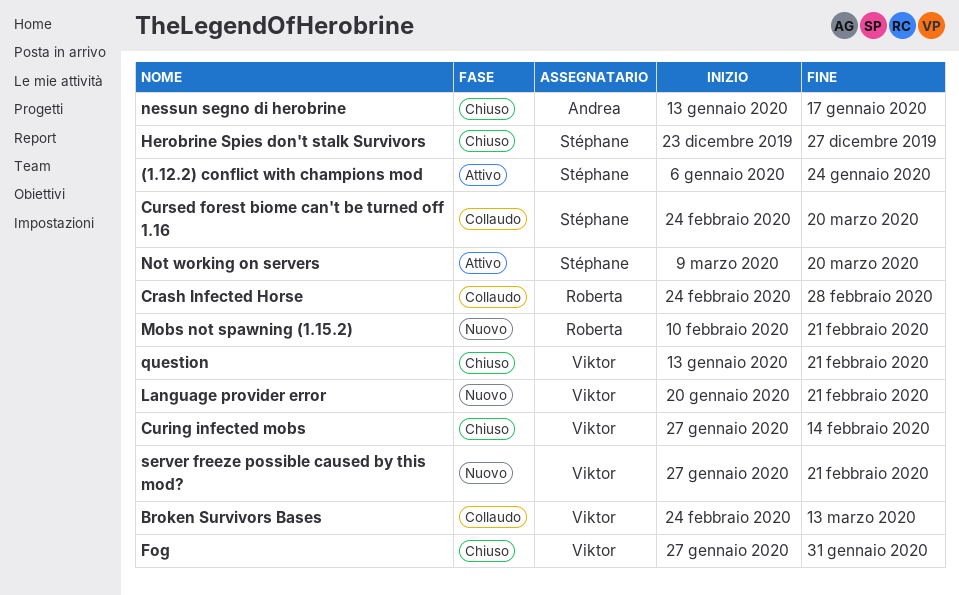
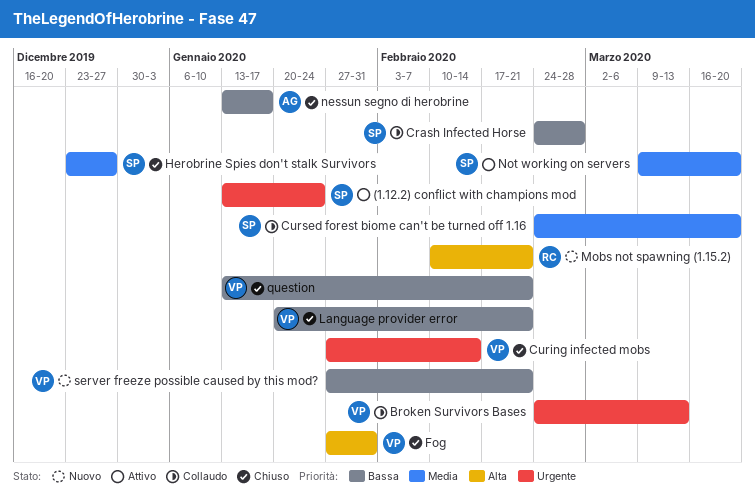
(1.12.2) conflict with champions mod, start: Jan 6 -> Jan 13
Crash Infected Horse, owner: Roberta -> Stéphane
Language provider error, status: Nuovo -> Chiuso

